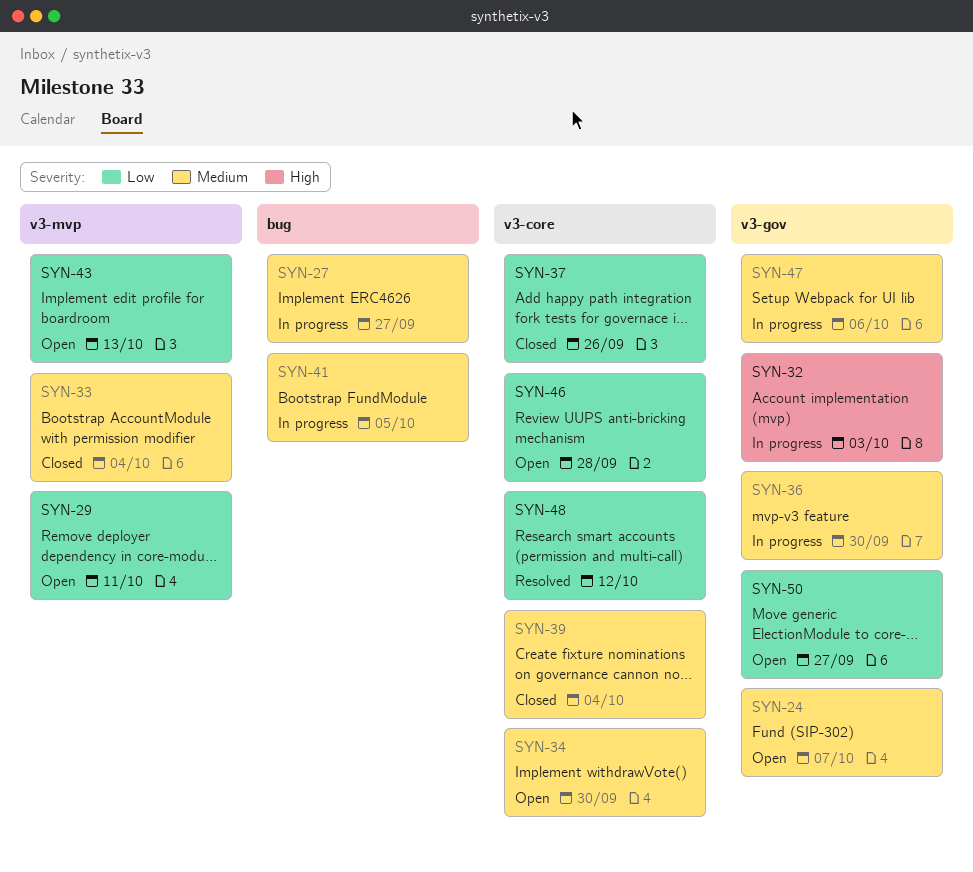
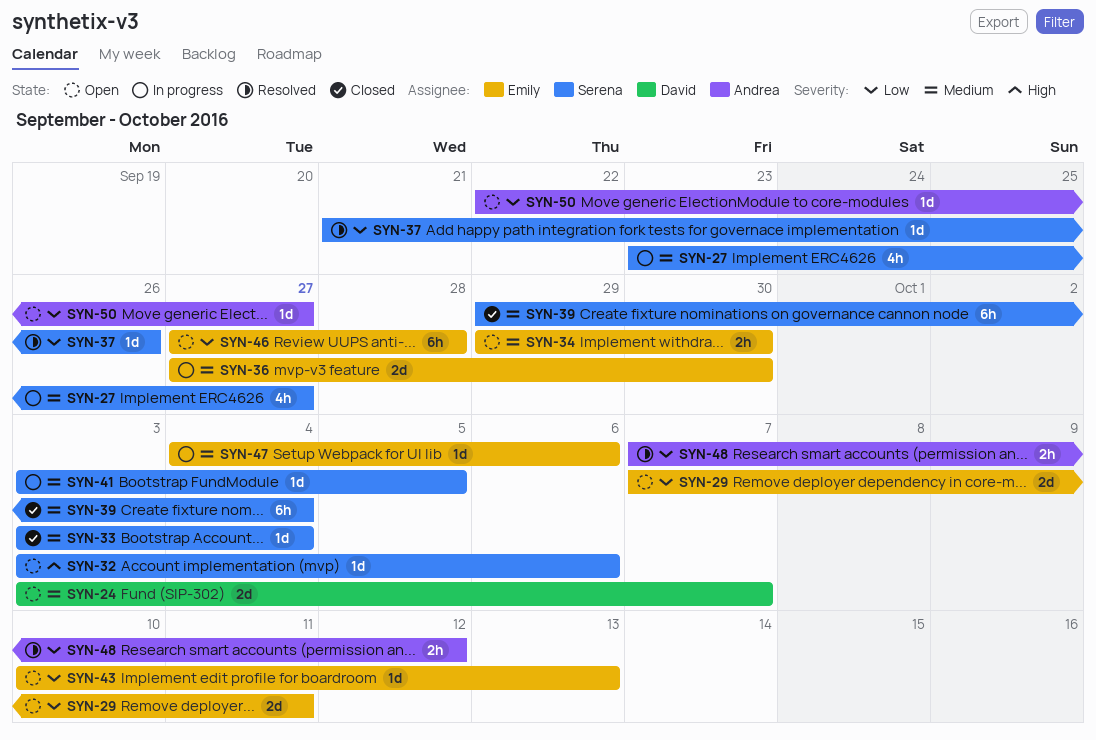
SYN-32, status: In progress -> Open
SYN-32, due: Oct 3 -> Oct 6
SYN-37, status: Closed -> Resolved

